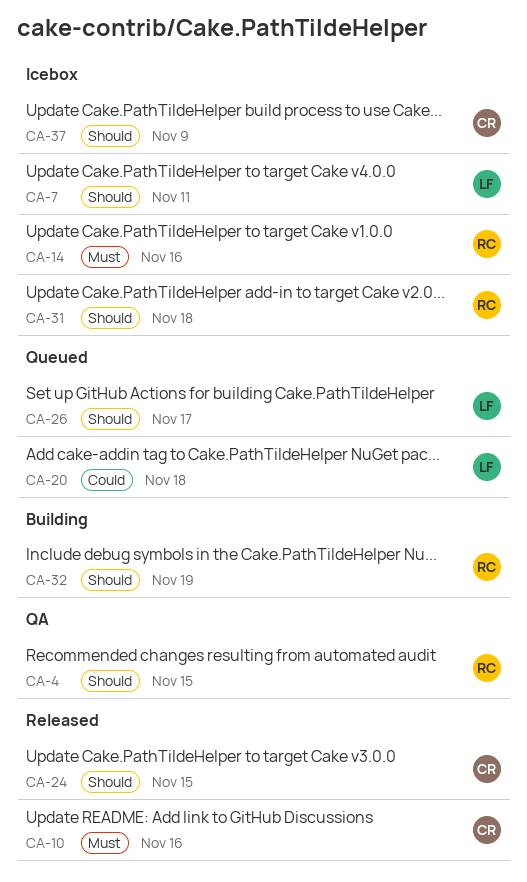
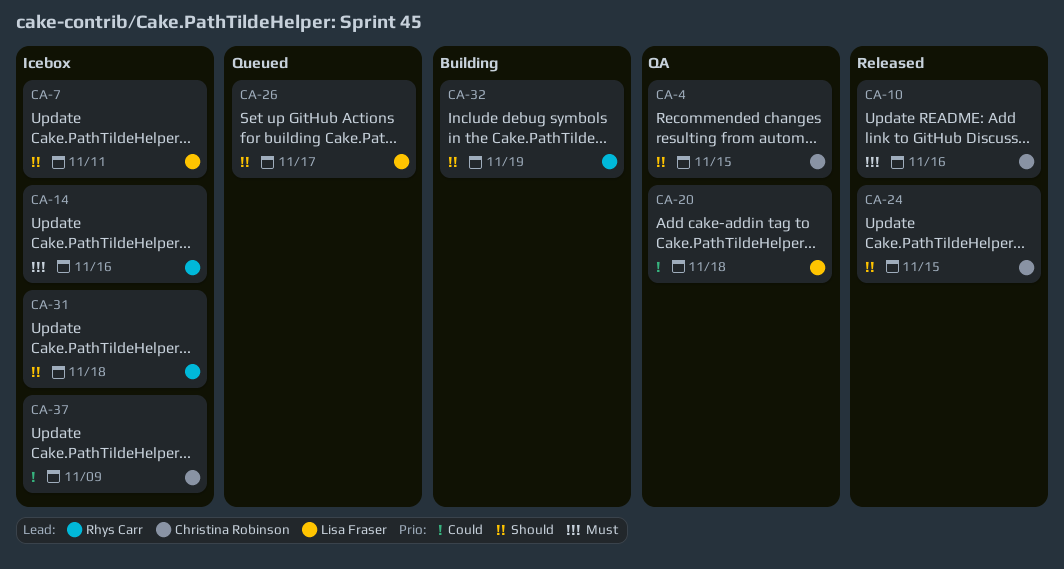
CA-4, owner: Rhys Carr -> Christina Robinson
CA-20, status: Queued -> QA
CA-37, priority: Should -> Could

